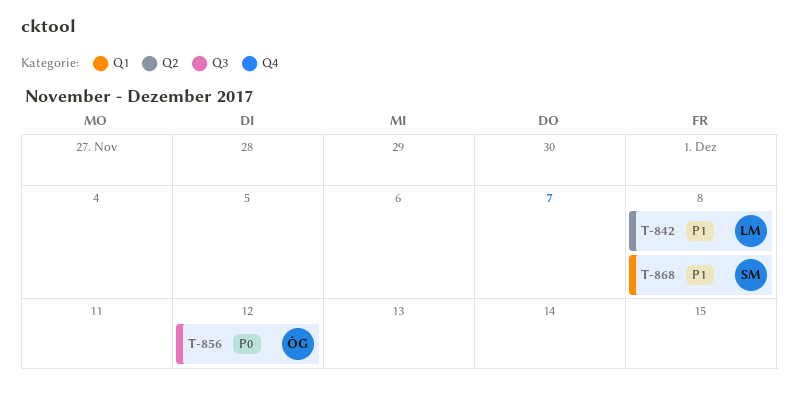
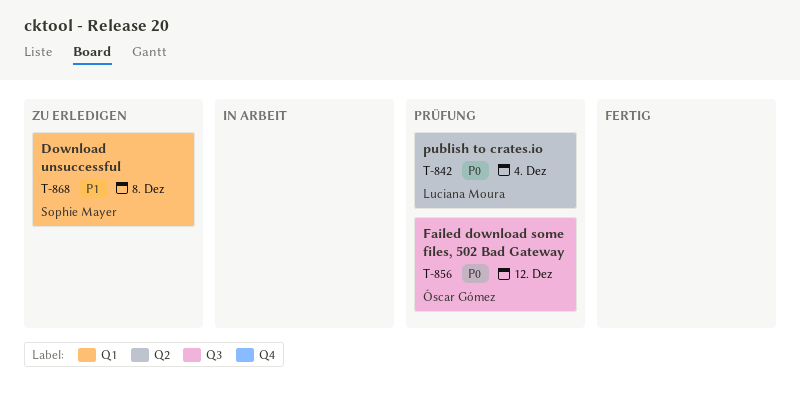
T-842, priority: P1 -> P0
T-842, due: Dec 8 -> Dec 4

